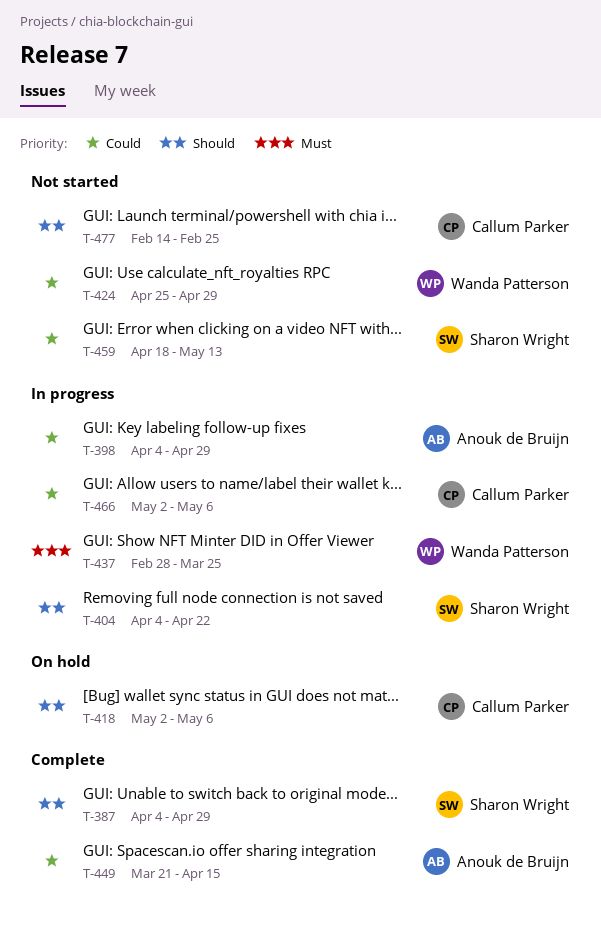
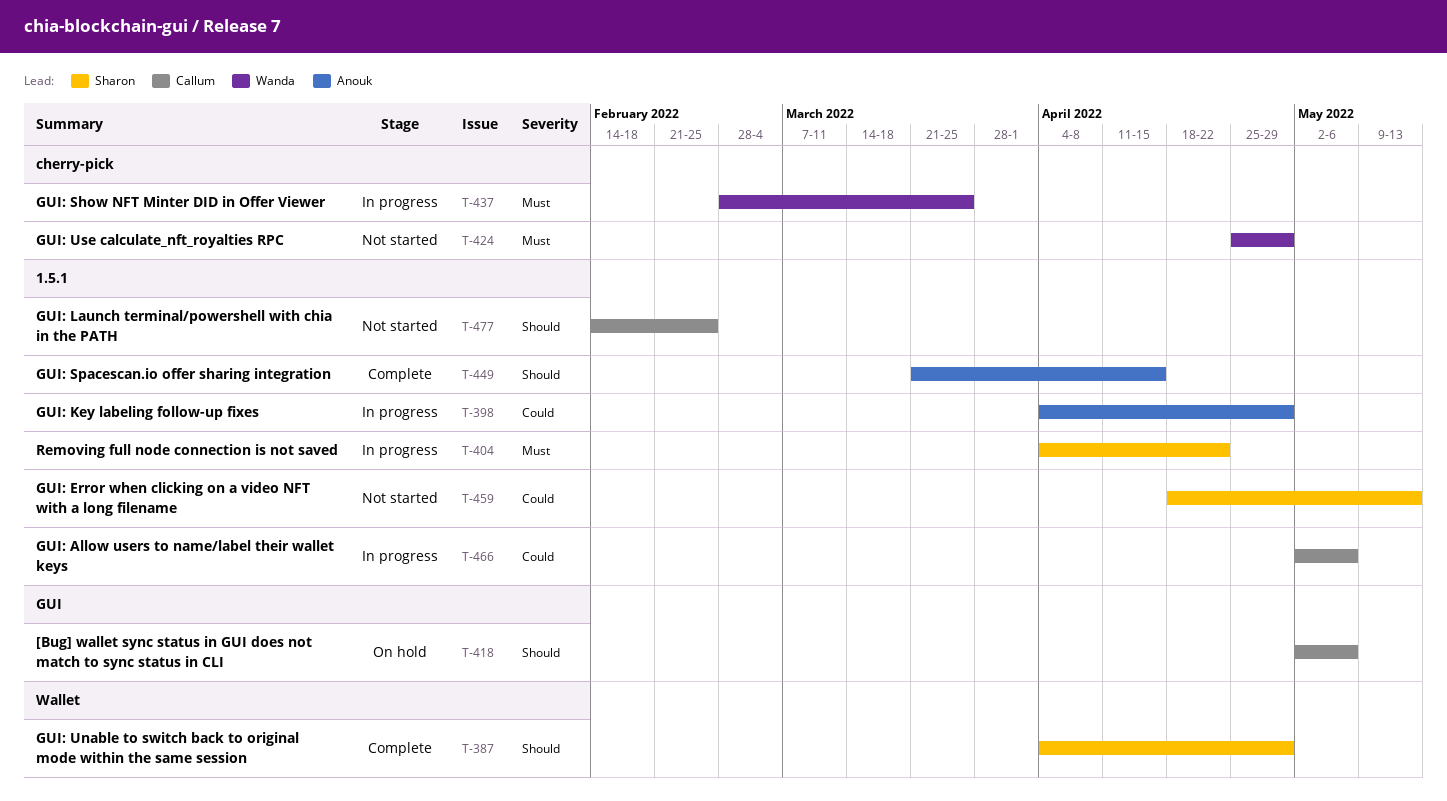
T-404, priority: Should -> Must
T-424, priority: Could -> Must
T-449, priority: Could -> Should

